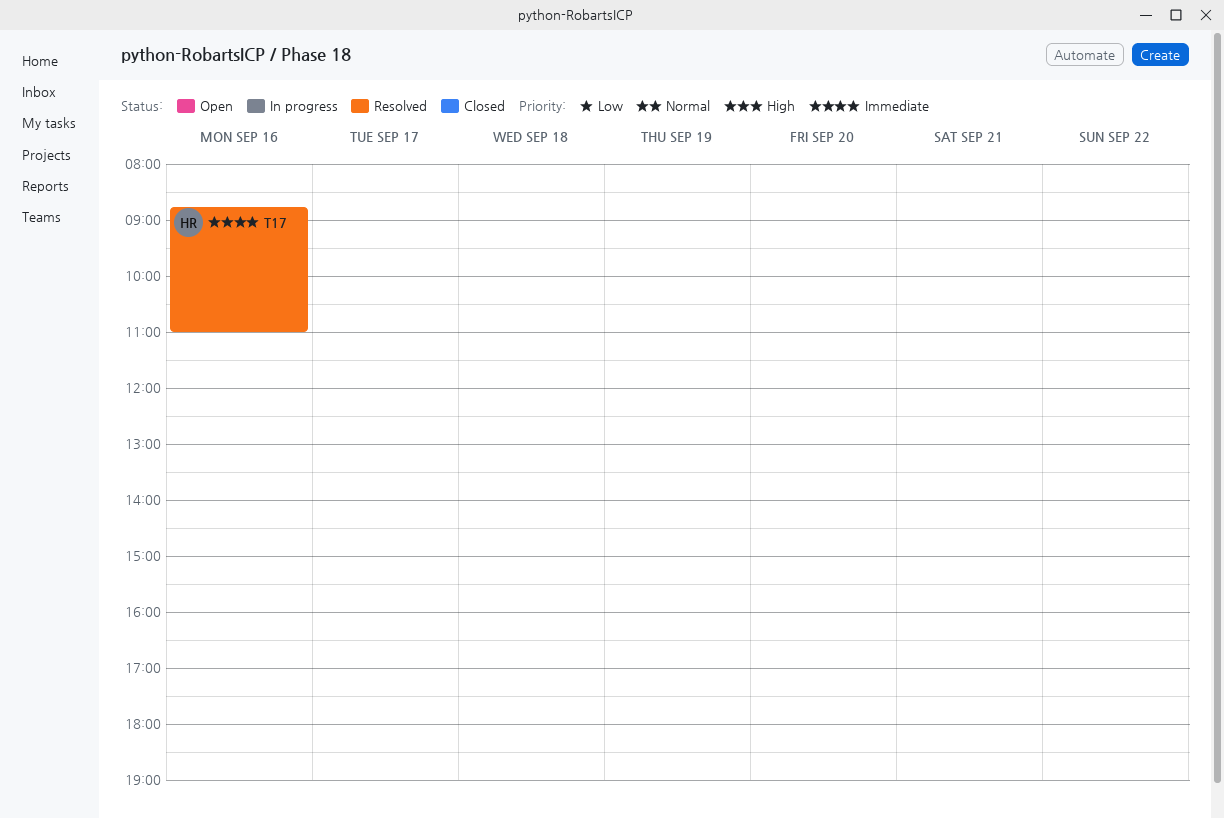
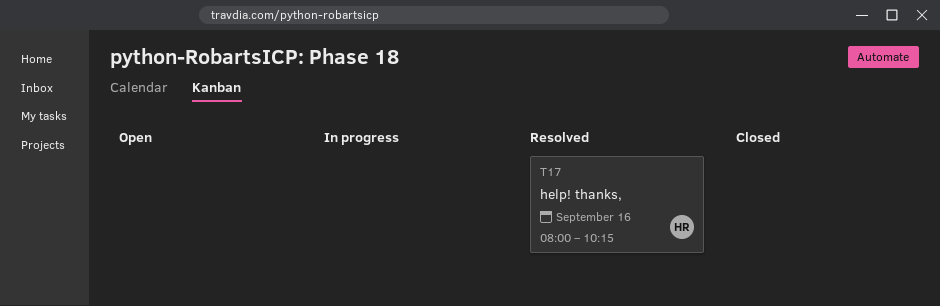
T17, begins: 08:45 -> 08:00
T17, ends: 11:00 -> 10:15

